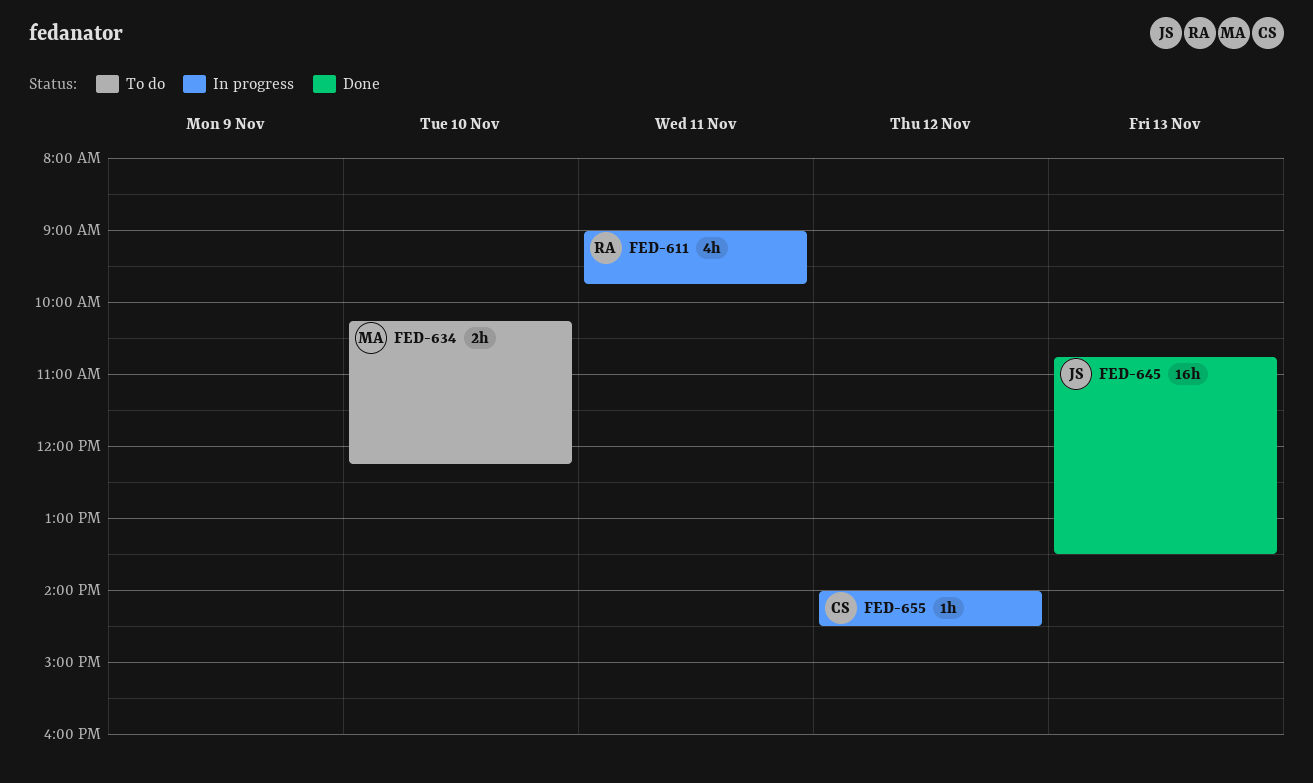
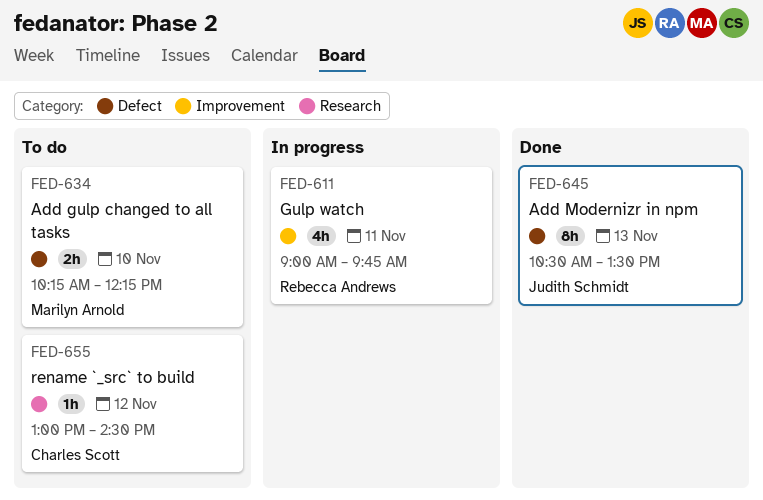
FED-645, estimate: 16h -> 8h
FED-645, begins: 10:45 -> 10:30
FED-655, status: In progress -> To do
FED-655, begins: 14:00 -> 13:00

